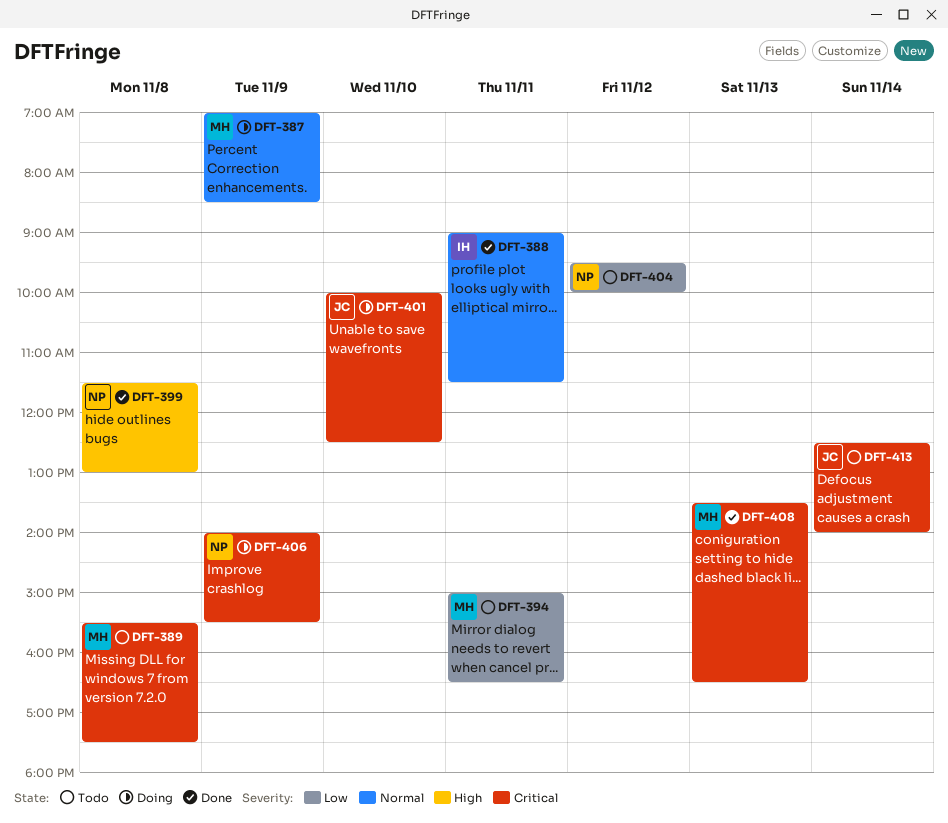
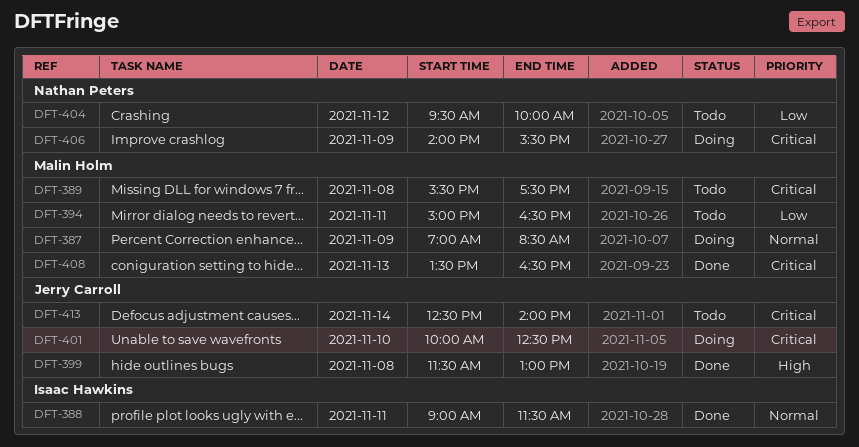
DFT-399, owner: Nathan Peters -> Jerry Carroll

